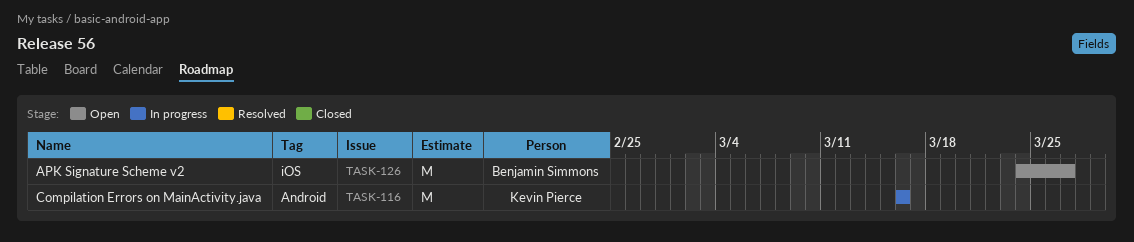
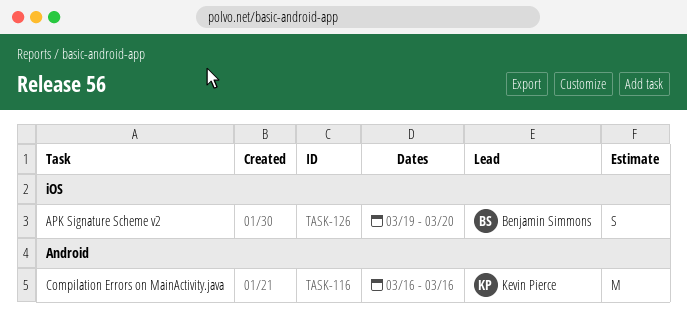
TASK-126, estimate: M -> S
TASK-126, start: Mar 24 -> Mar 19
TASK-126, due: Mar 27 -> Mar 20

